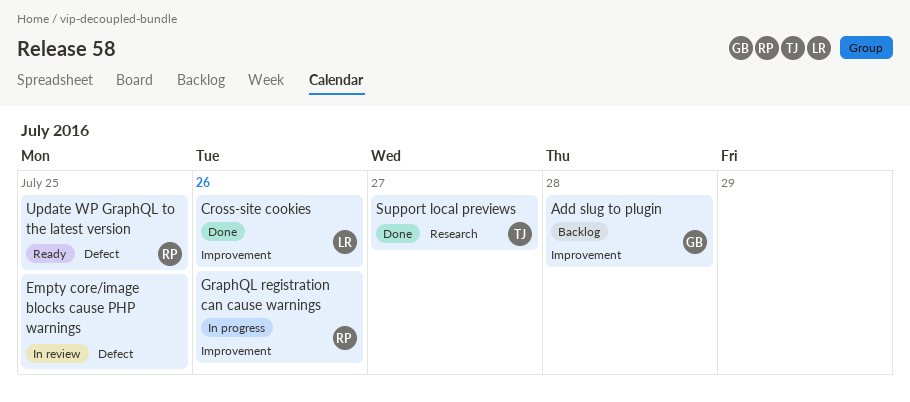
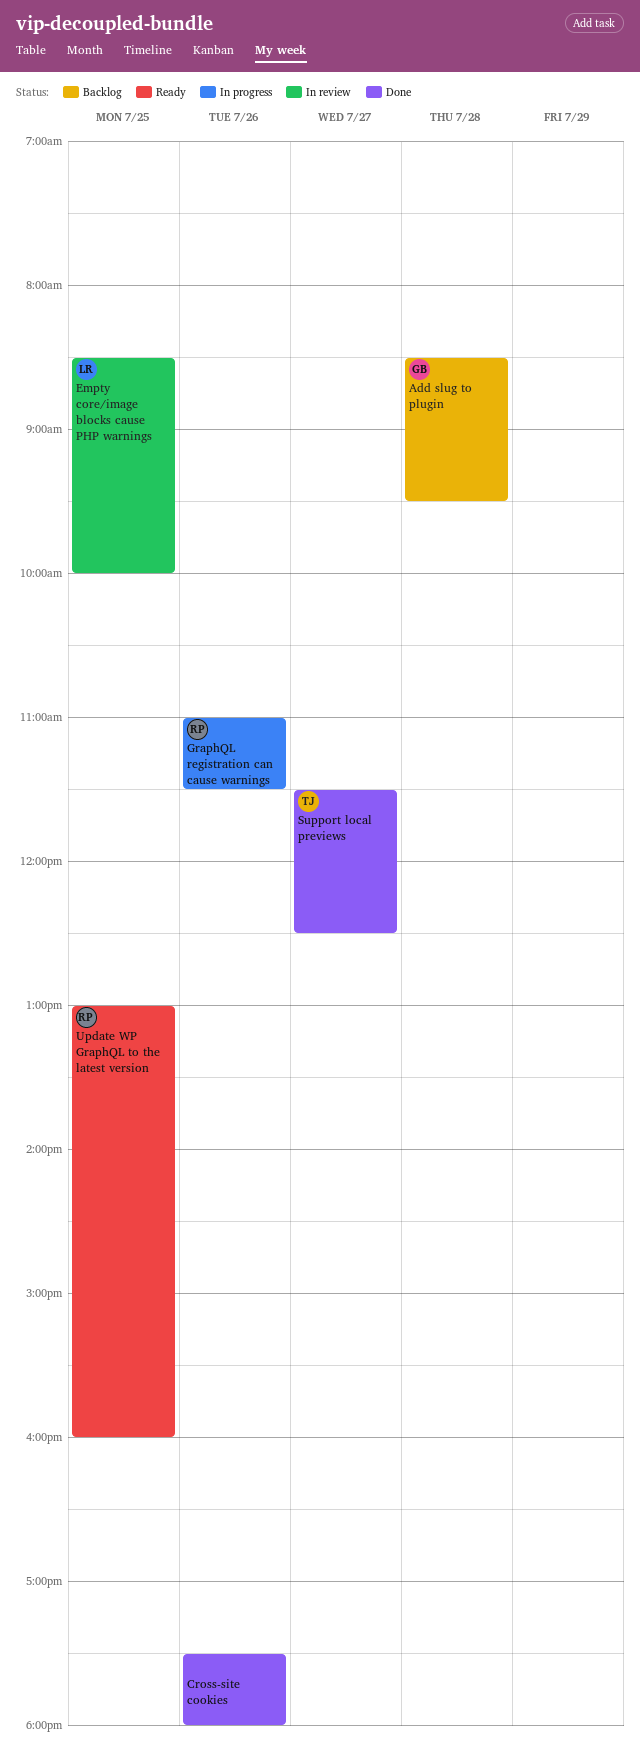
Cross-site cookies, owner: LR -> none
Empty core/image blocks cause PHP warnings, owner: none -> LR

